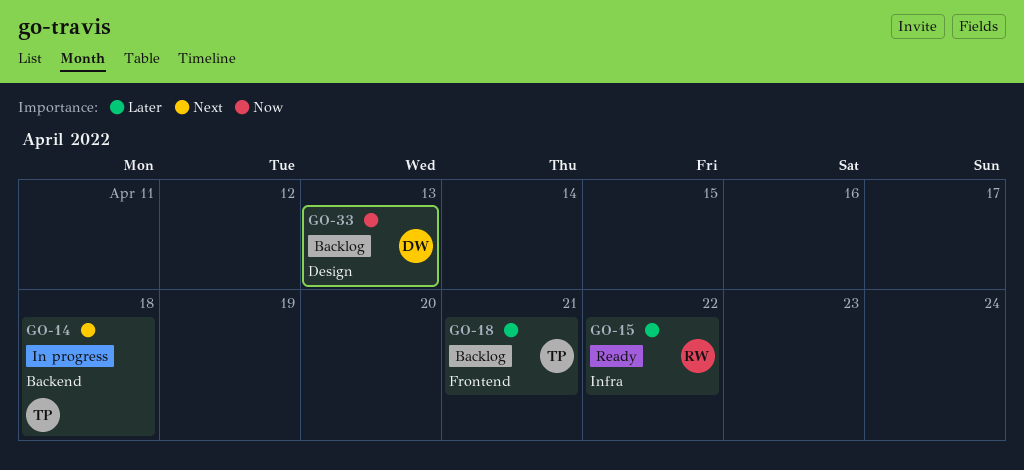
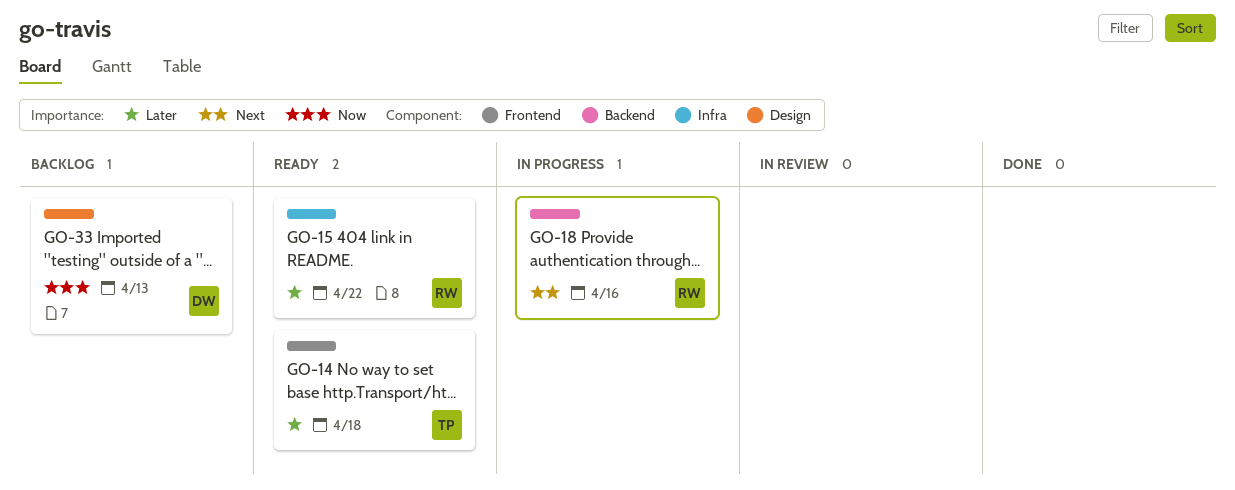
GO-14, status: In progress -> Ready
GO-14, priority: Next -> Later
GO-14, label: Backend -> Frontend
GO-18, status: Backlog -> In progress
GO-18, owner: TP -> RW
GO-18, priority: Later -> Next
GO-18, label: Frontend -> Backend
GO-18, due: Apr 21 -> Apr 16

